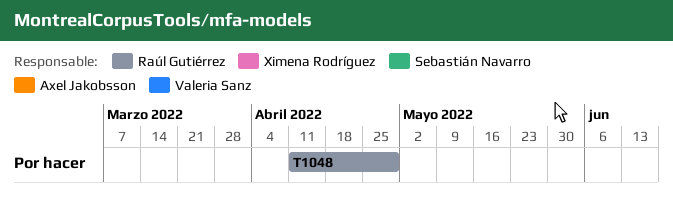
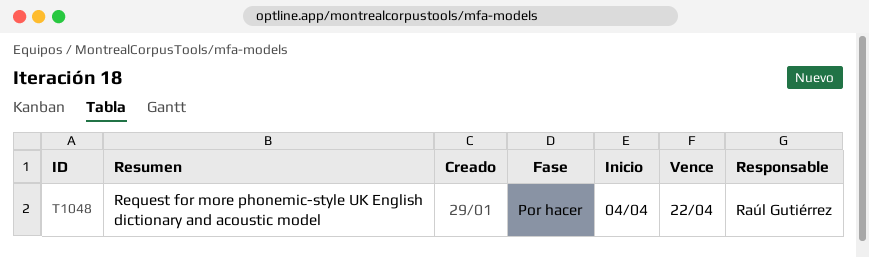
T1048, start: Apr 11 -> Apr 4
T1048, due: Apr 29 -> Apr 22

